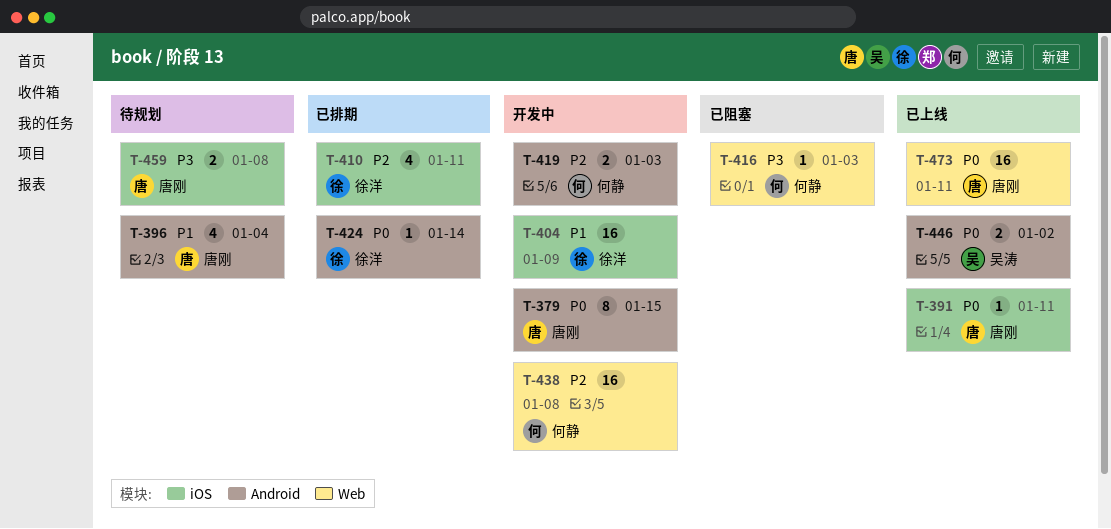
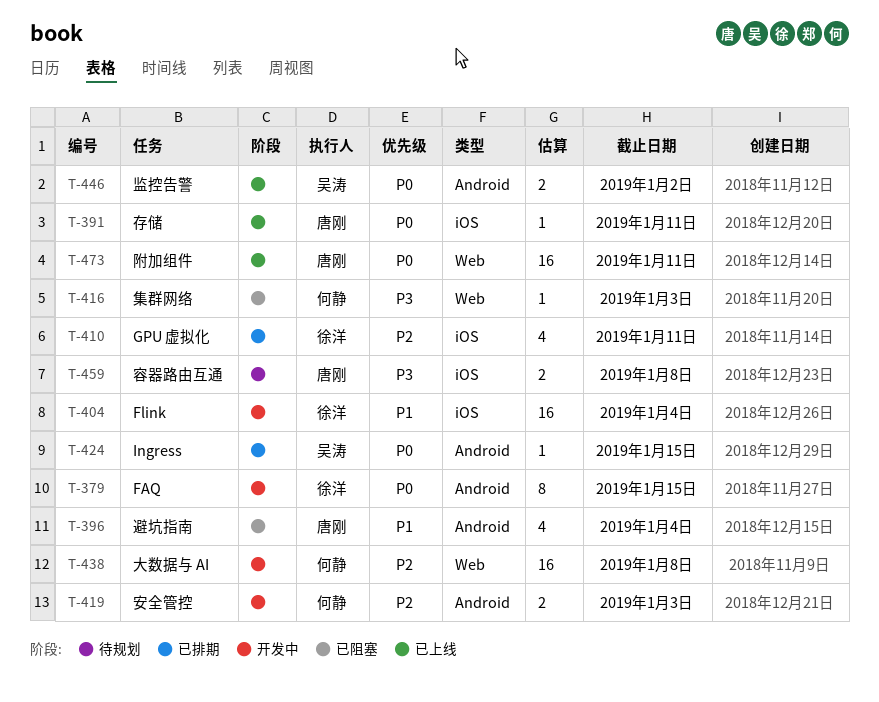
T-379, owner: 唐刚 -> 徐洋
T-396, status: 待规划 -> 已阻塞
T-404, due: Jan 9 -> Jan 4
T-424, owner: 徐洋 -> 吴涛
T-424, due: Jan 14 -> Jan 15

